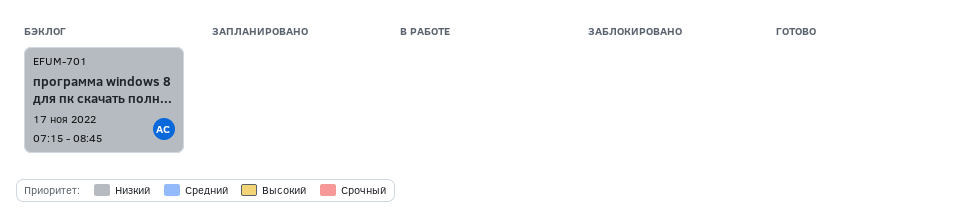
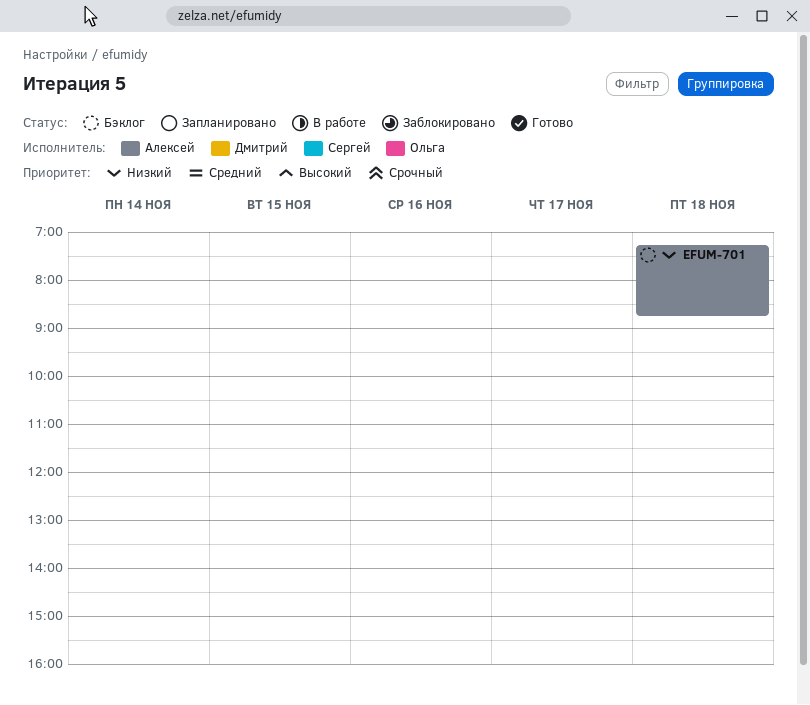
EFUM-701, day: Nov 17 -> Nov 18

